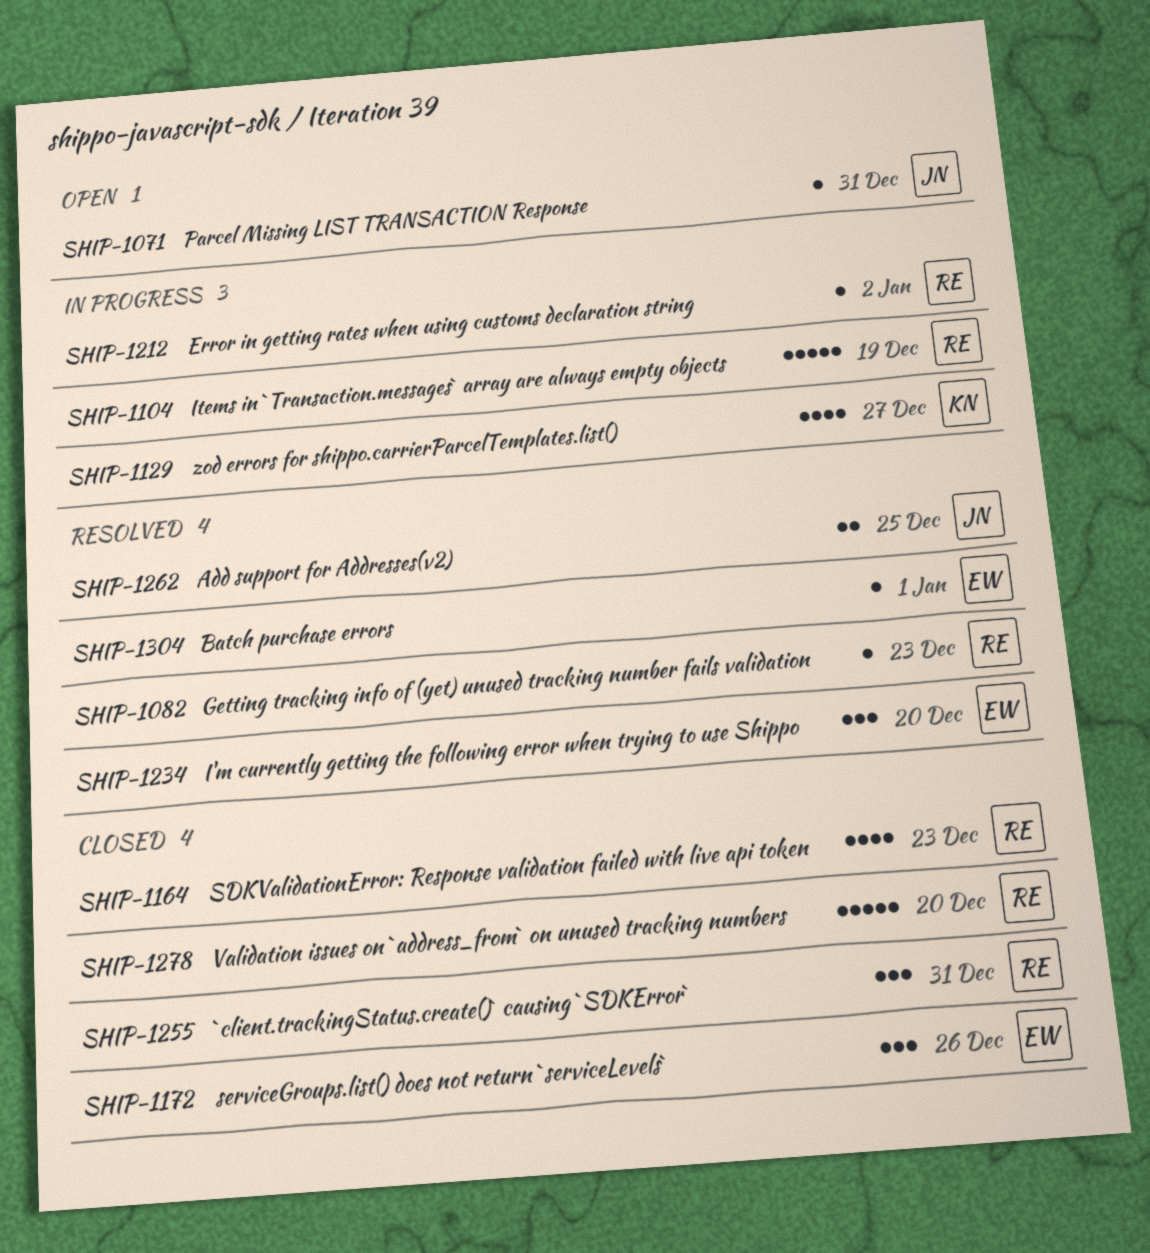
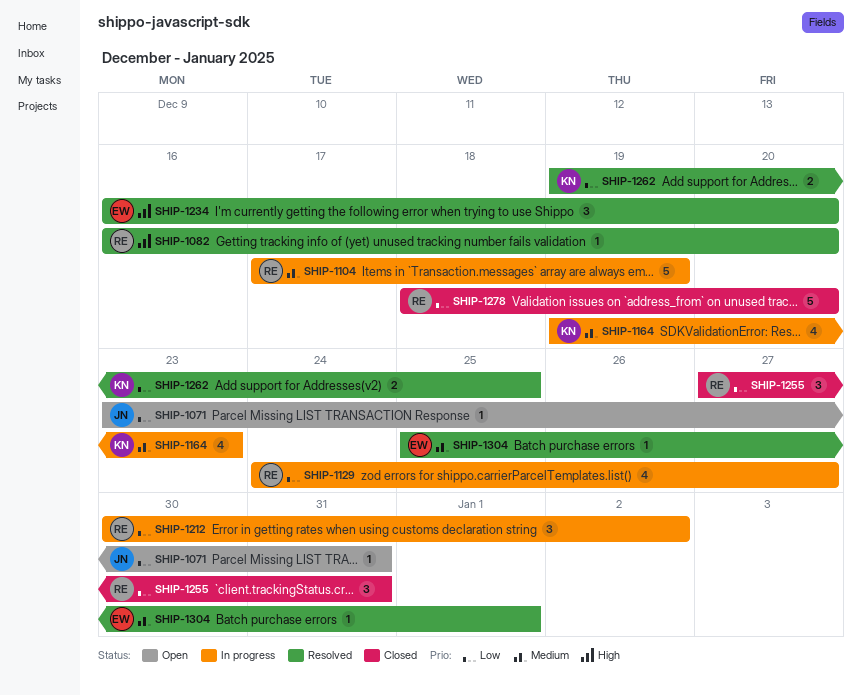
SHIP-1082, due: Dec 23 -> Dec 20
SHIP-1129, owner: KN -> RE
SHIP-1164, status: Closed -> In progress
SHIP-1164, owner: RE -> KN
SHIP-1172: present -> none
SHIP-1212, estimate: 1 -> 3
SHIP-1262, owner: JN -> KN

